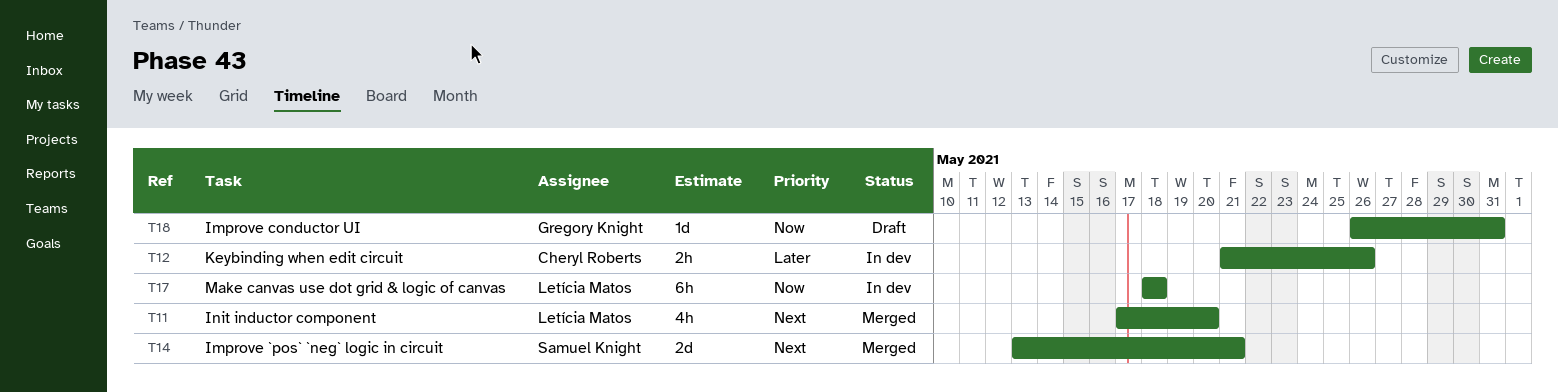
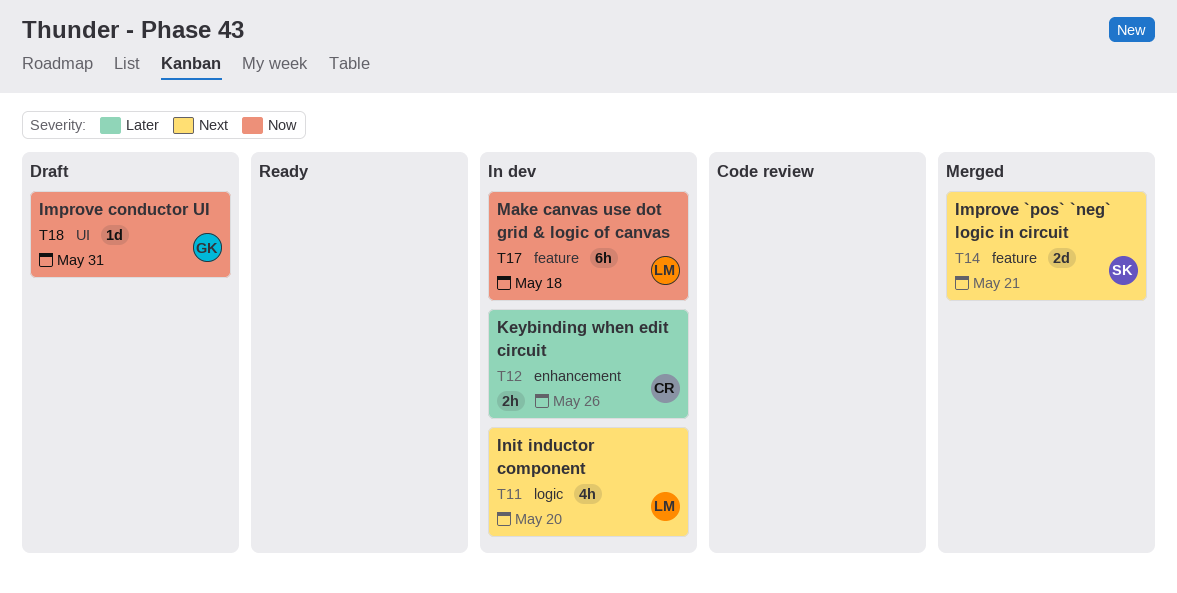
T11, status: Merged -> In dev

